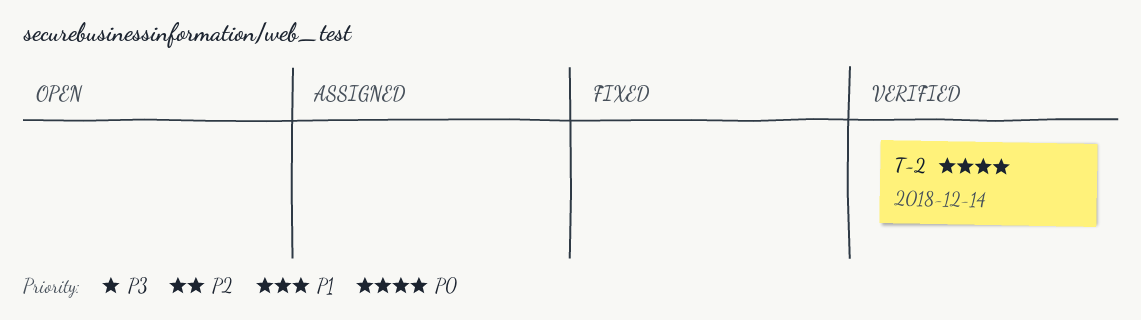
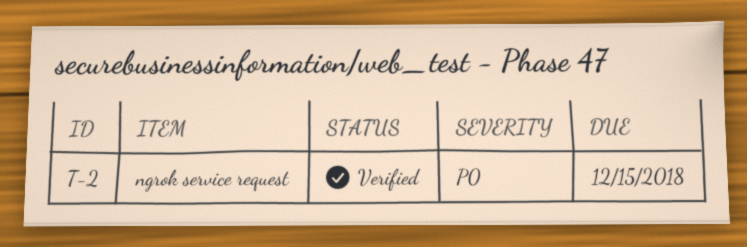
T-2, due: Dec 14 -> Dec 15

